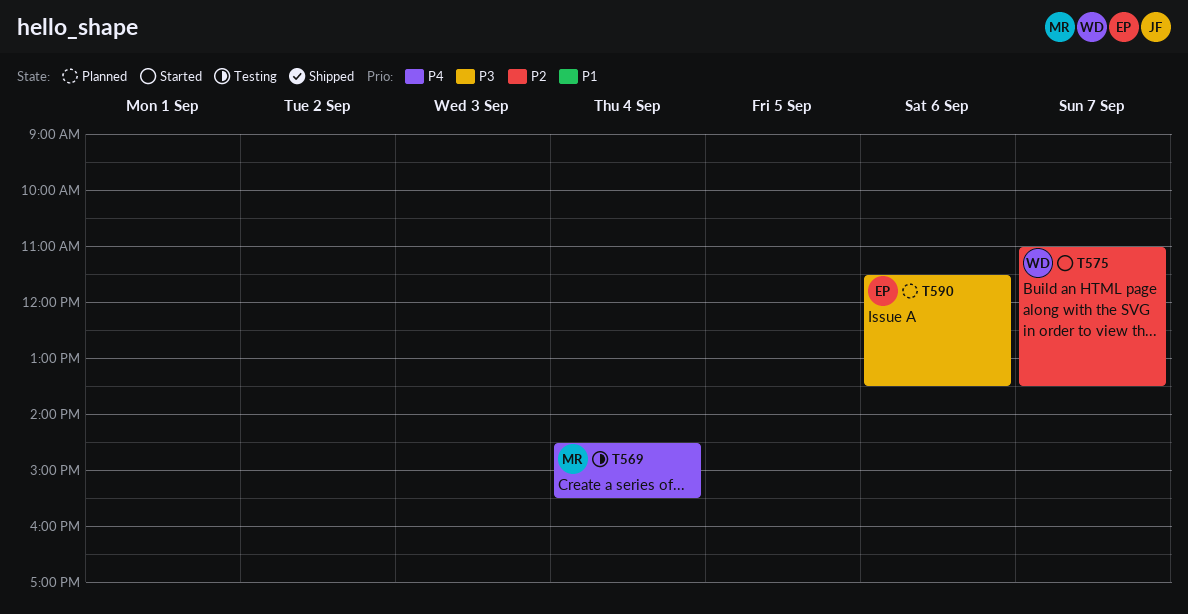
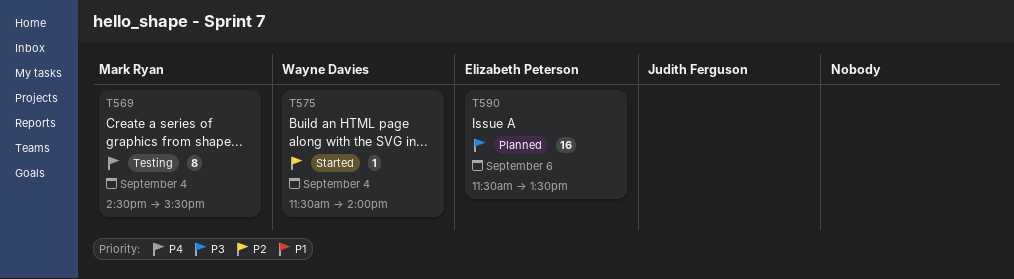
T575, day: Sep 7 -> Sep 4
T575, begins: 11:00 -> 11:30
T575, ends: 13:30 -> 14:00

